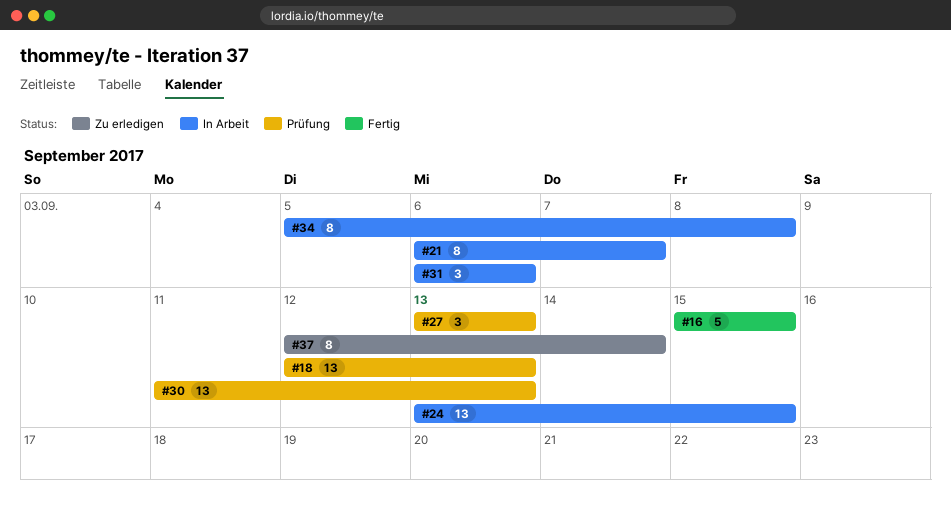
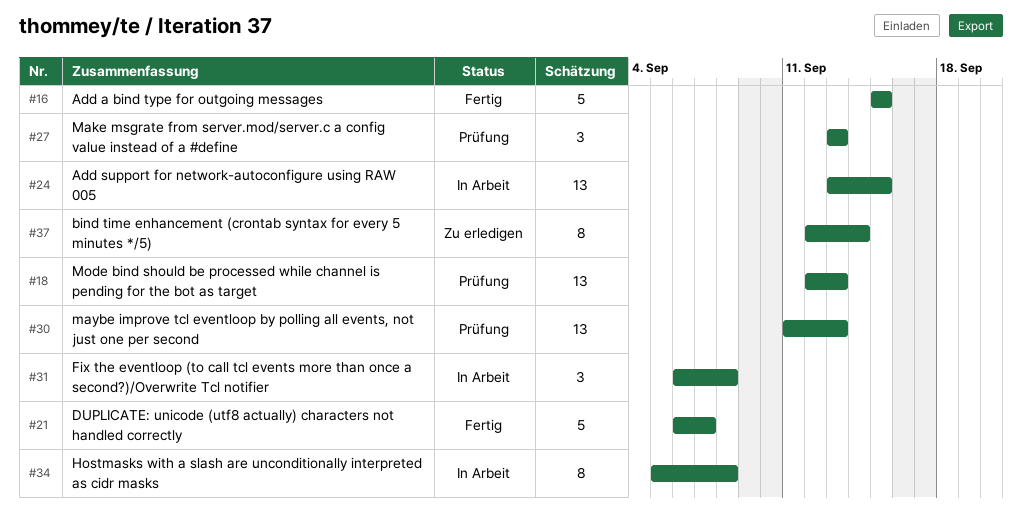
#21, status: In Arbeit -> Fertig
#21, estimate: 8 -> 5
#31, due: Sep 6 -> Sep 8

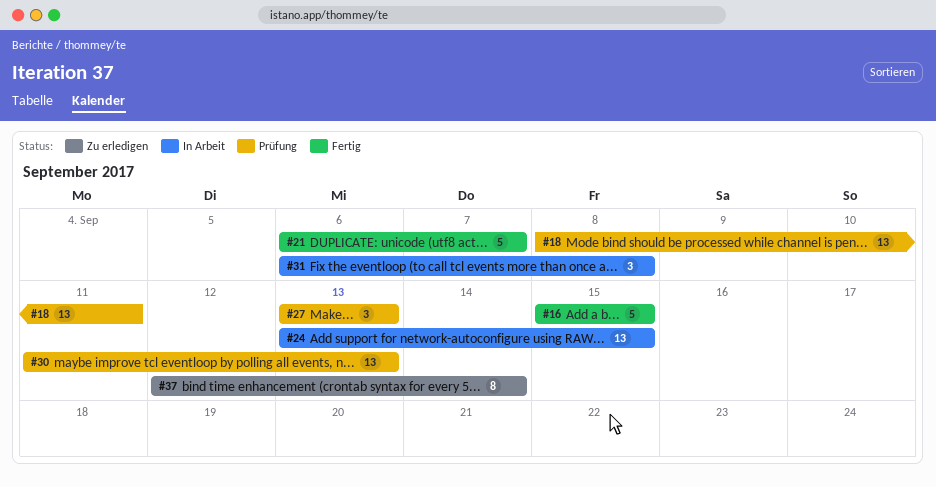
#18, start: Sep 12 -> Sep 8
#18, due: Sep 13 -> Sep 11
#34: present -> none

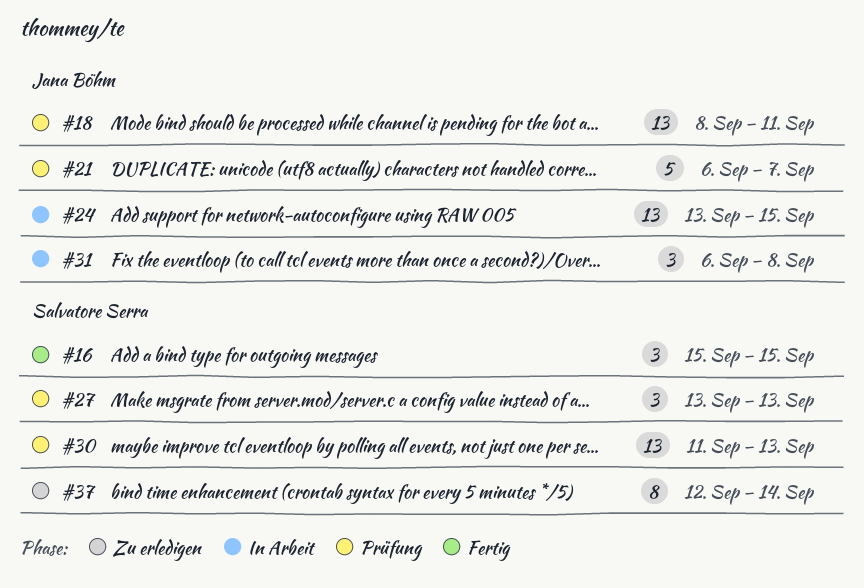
#16, estimate: 5 -> 3
#21, status: Fertig -> Prüfung

